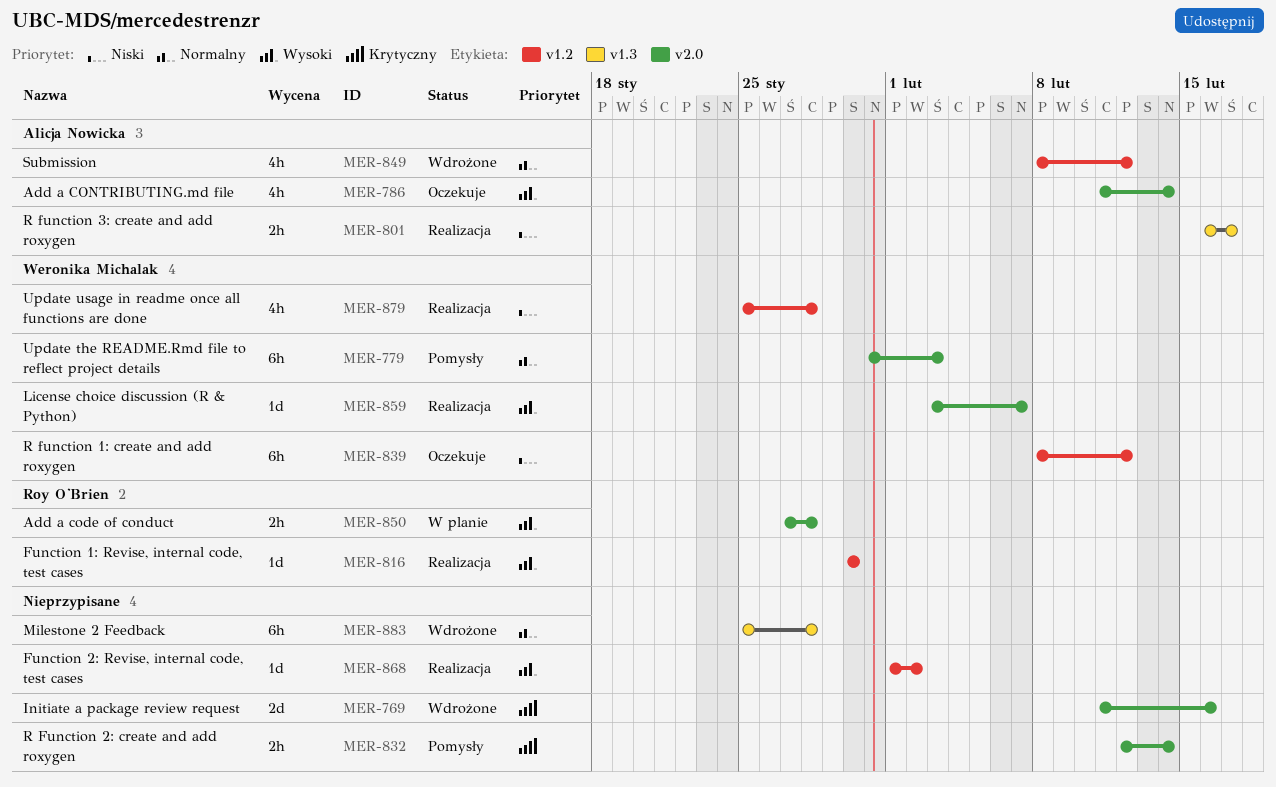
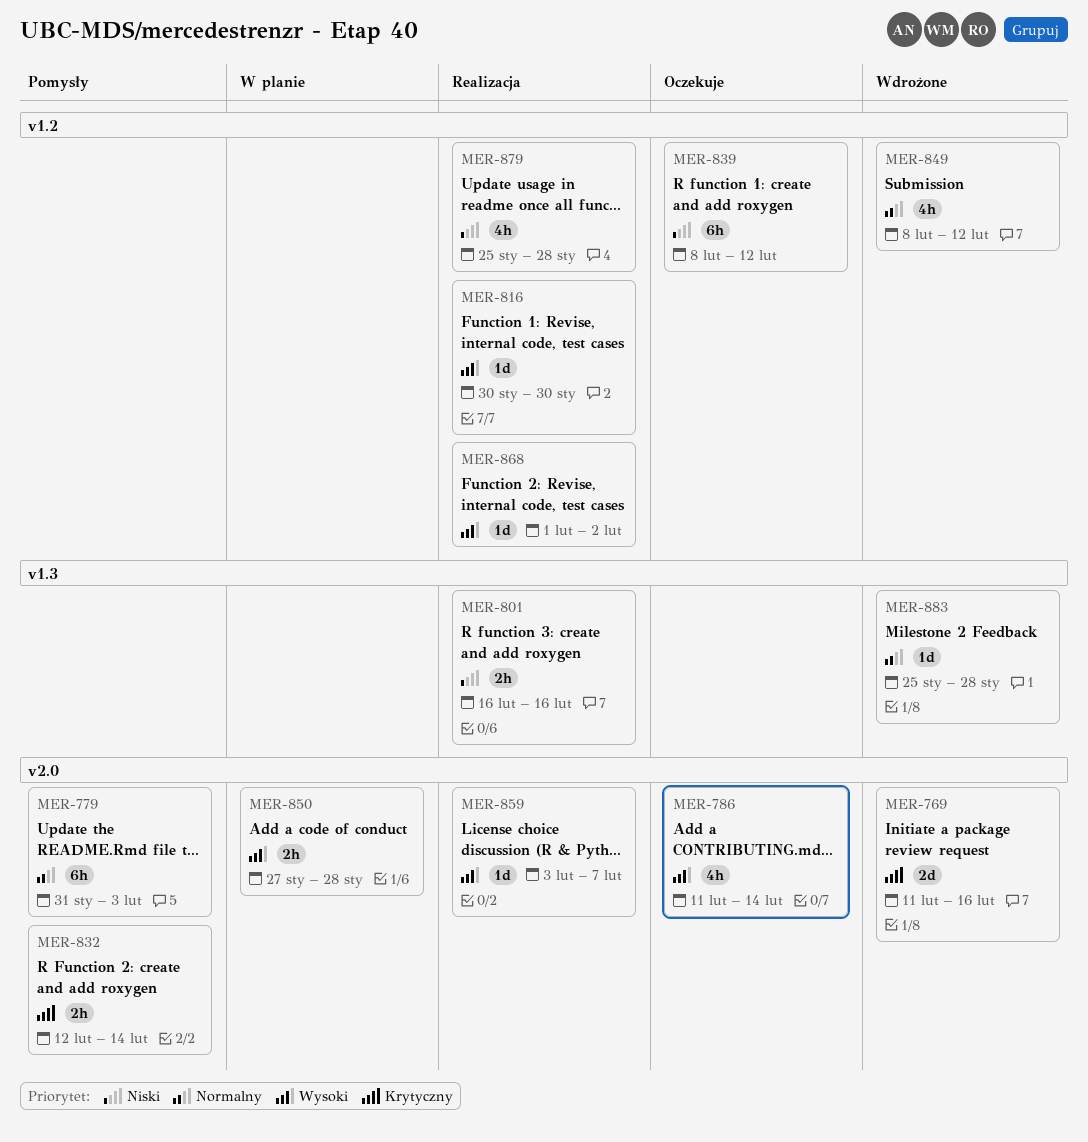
MER-801, due: Feb 17 -> Feb 16
MER-883, estimate: 6h -> 1d

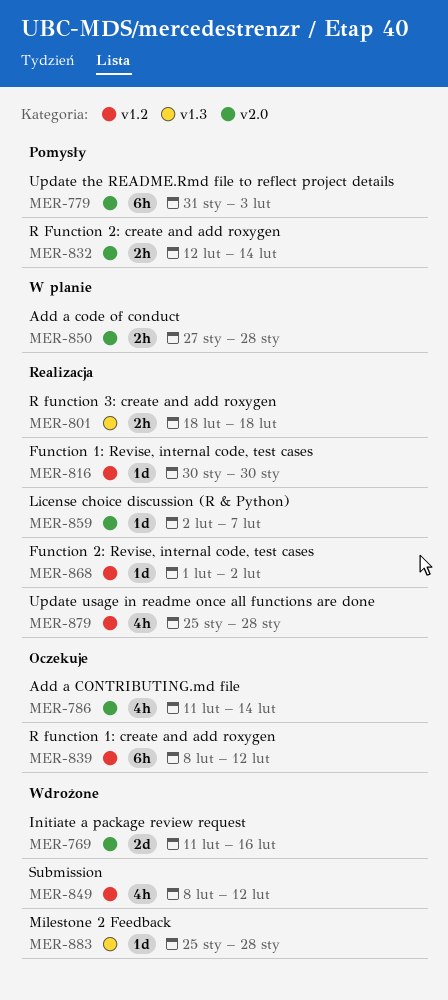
MER-801, start: Feb 16 -> Feb 18
MER-801, due: Feb 16 -> Feb 18
MER-859, start: Feb 3 -> Feb 2

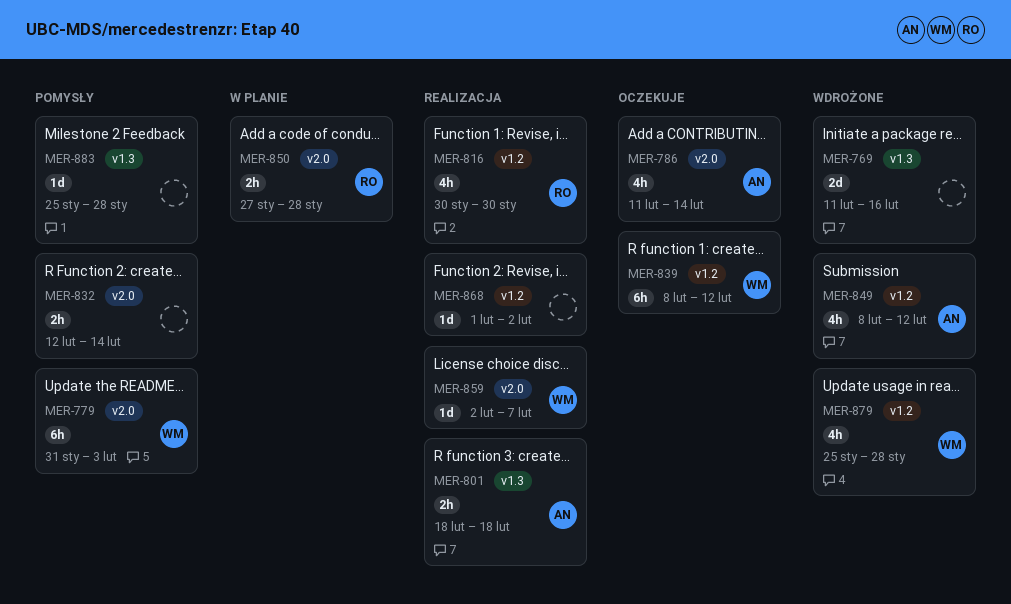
MER-769, label: v2.0 -> v1.3
MER-816, estimate: 1d -> 4h
MER-879, status: Realizacja -> Wdrożone
MER-883, status: Wdrożone -> Pomysły

